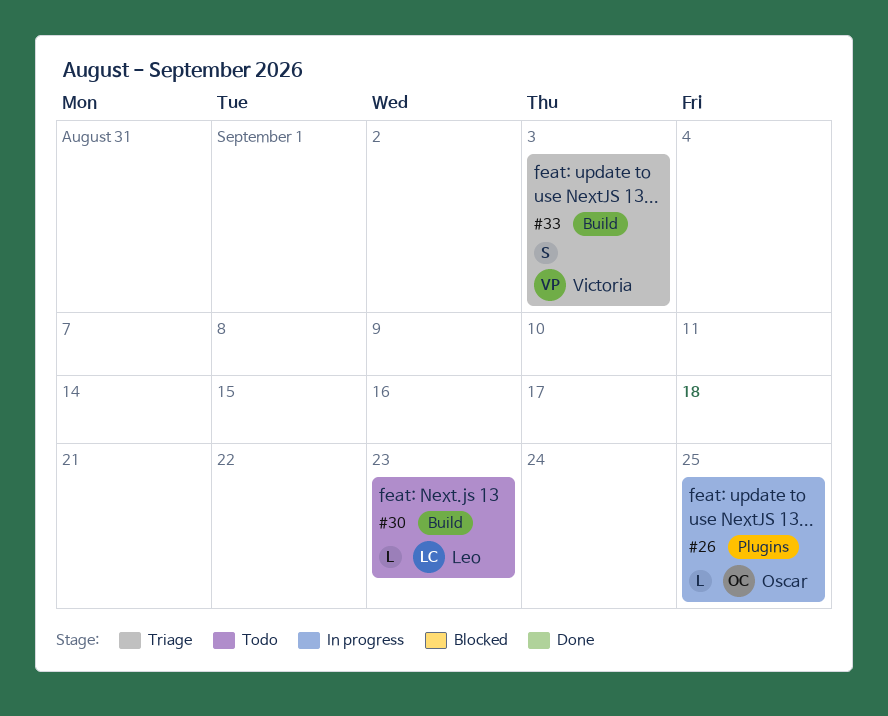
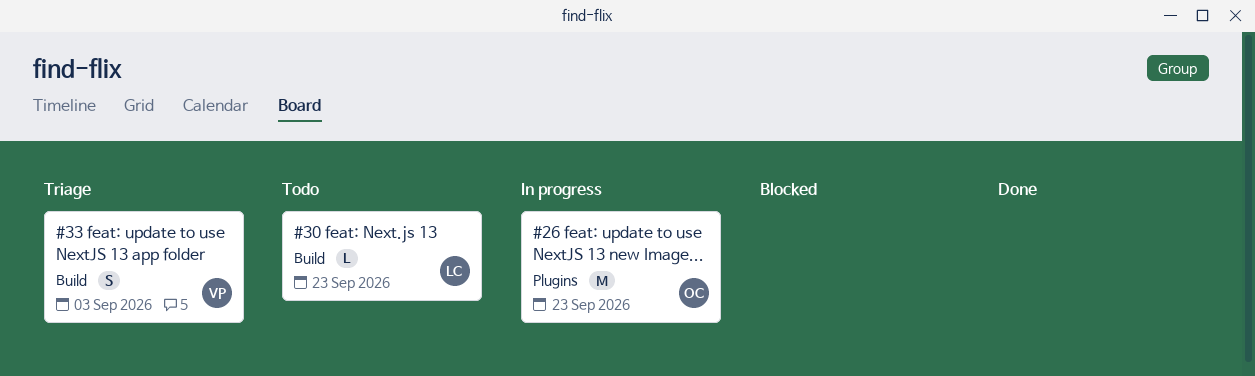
#26, estimate: L -> M
#26, due: Sep 25 -> Sep 23

